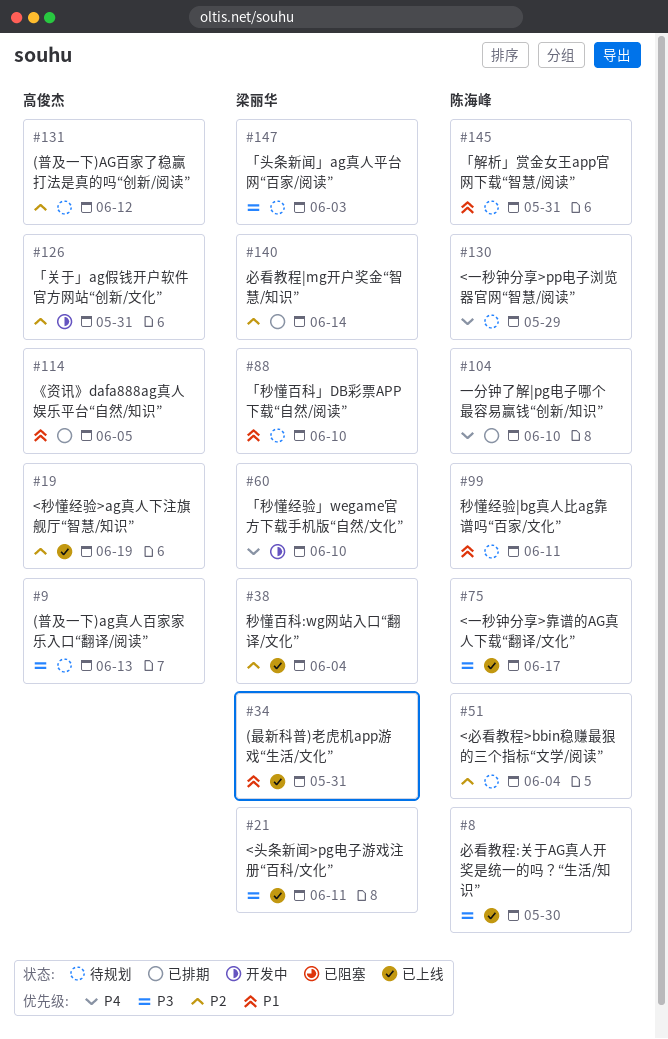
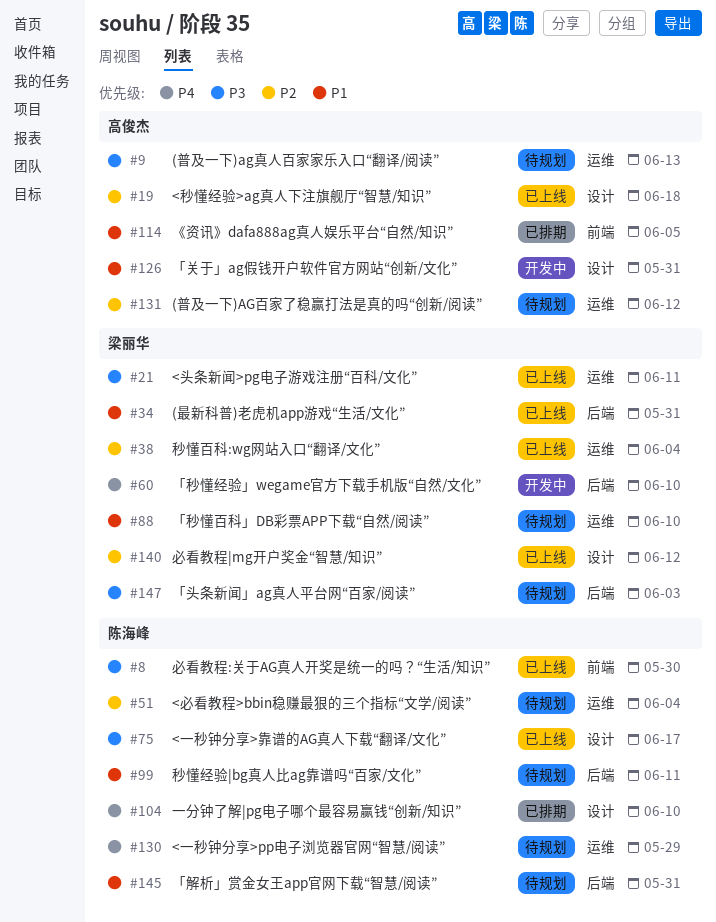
#19, due: Jun 19 -> Jun 18
#126, priority: P2 -> P1
#140, status: 已排期 -> 已上线
#140, due: Jun 14 -> Jun 12

